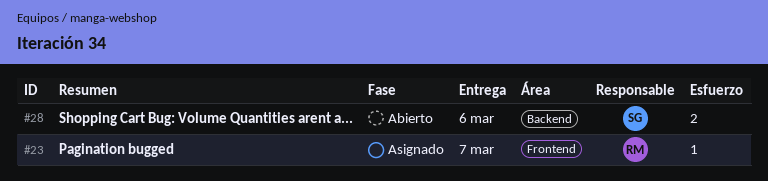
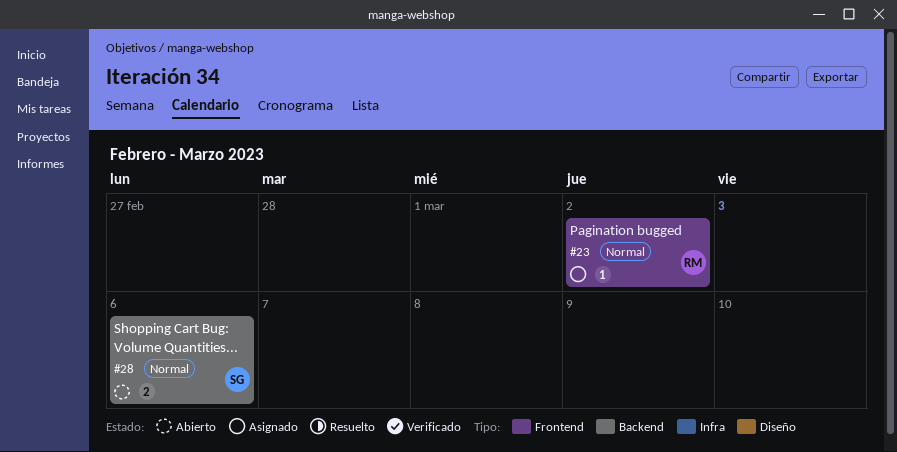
#23, due: Mar 7 -> Mar 2

